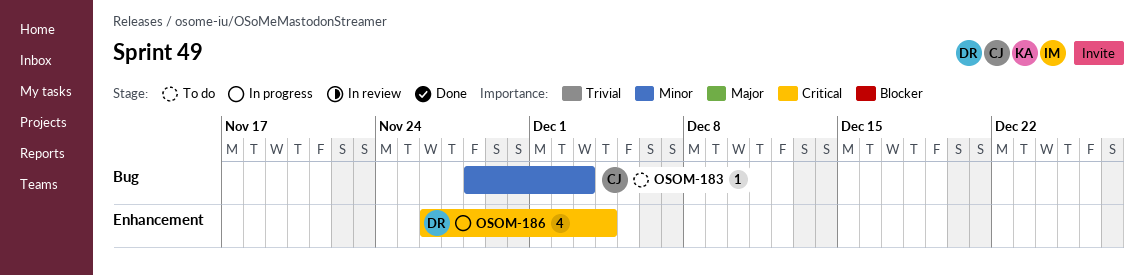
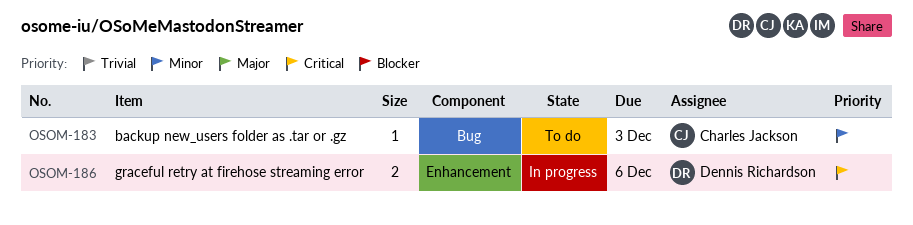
OSOM-186, estimate: 4 -> 2
OSOM-186, due: Dec 4 -> Dec 6

